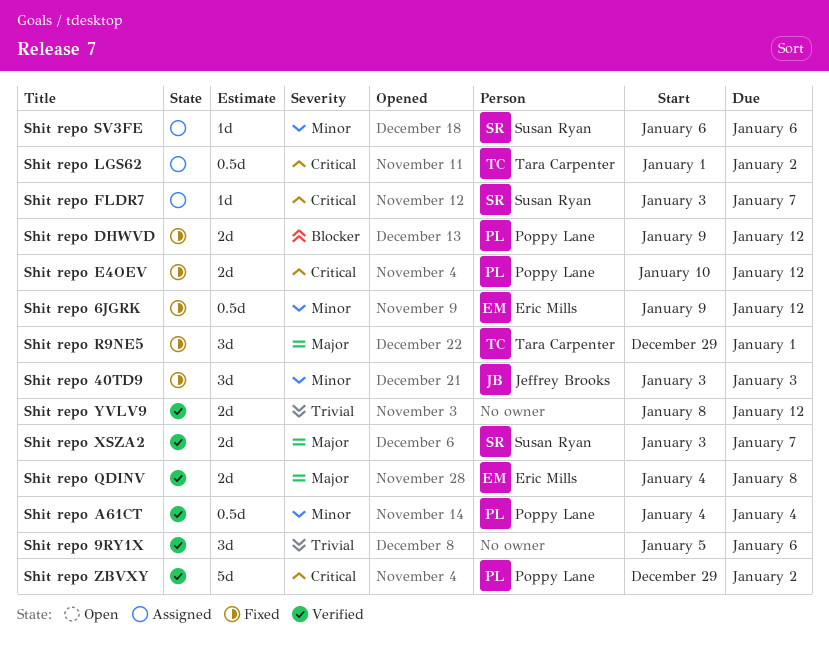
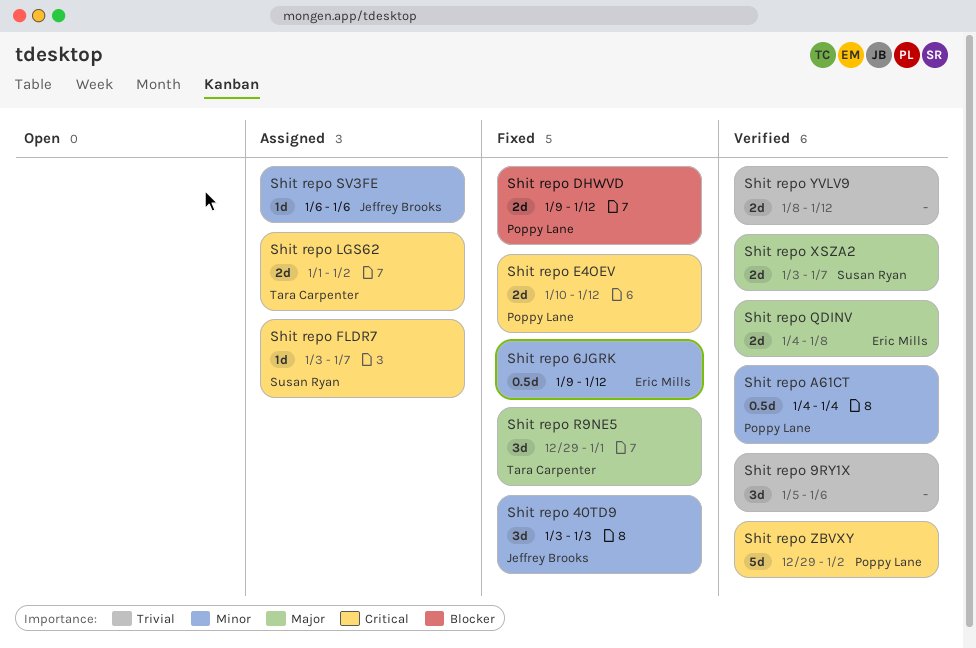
Shit repo LGS62, estimate: 0.5d -> 2d
Shit repo SV3FE, owner: Susan Ryan -> Jeffrey Brooks

